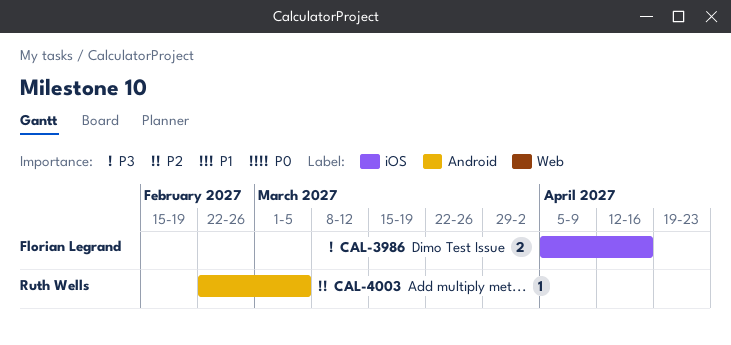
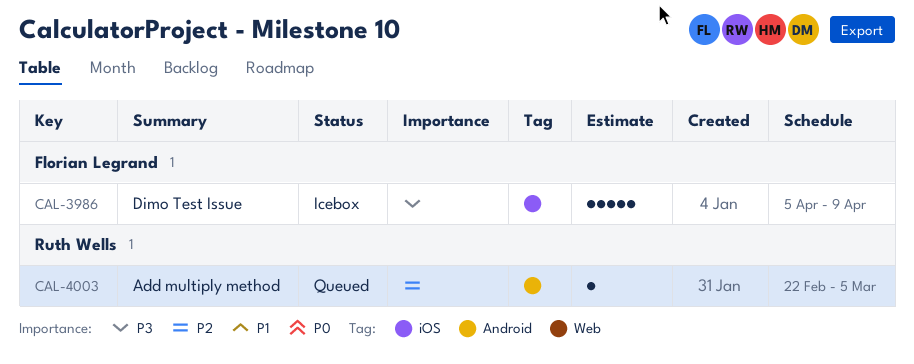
CAL-3986, estimate: 2 -> 5
CAL-3986, due: Apr 16 -> Apr 9

